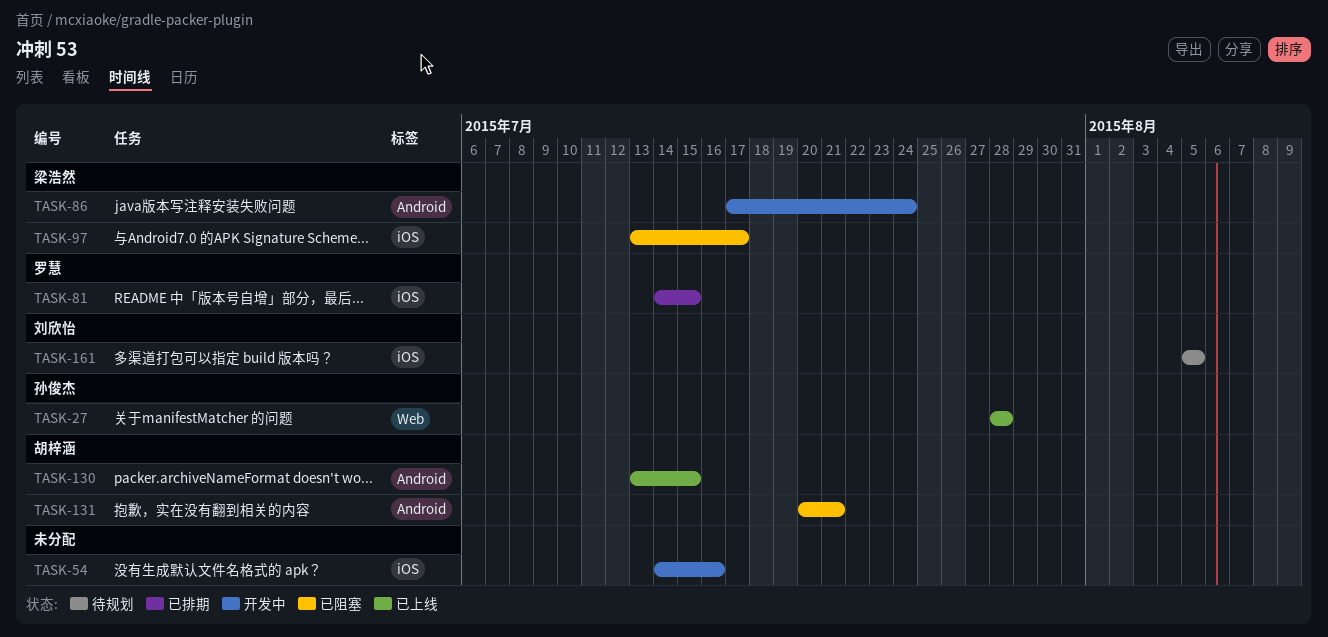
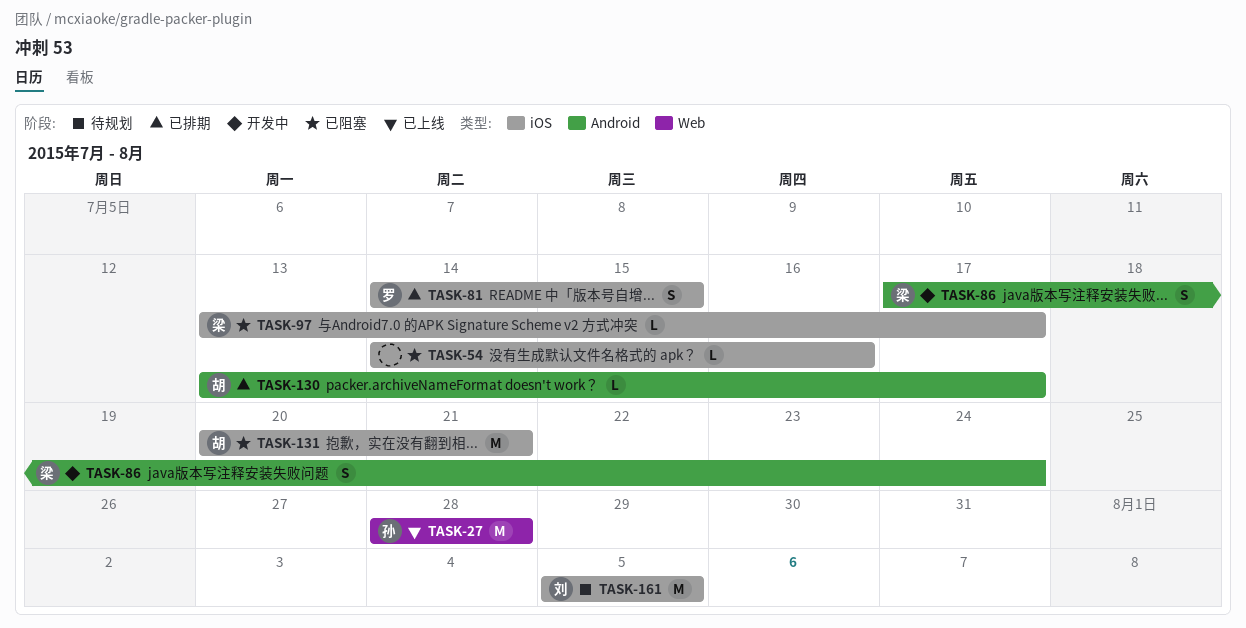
TASK-54, status: 开发中 -> 已阻塞
TASK-130, status: 已上线 -> 已排期
TASK-130, due: Jul 15 -> Jul 17
TASK-131, label: Android -> iOS

